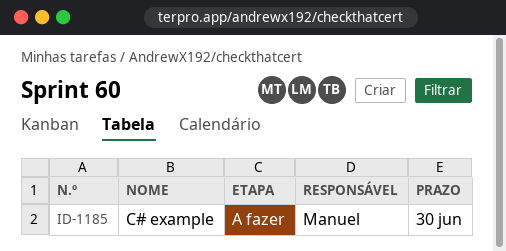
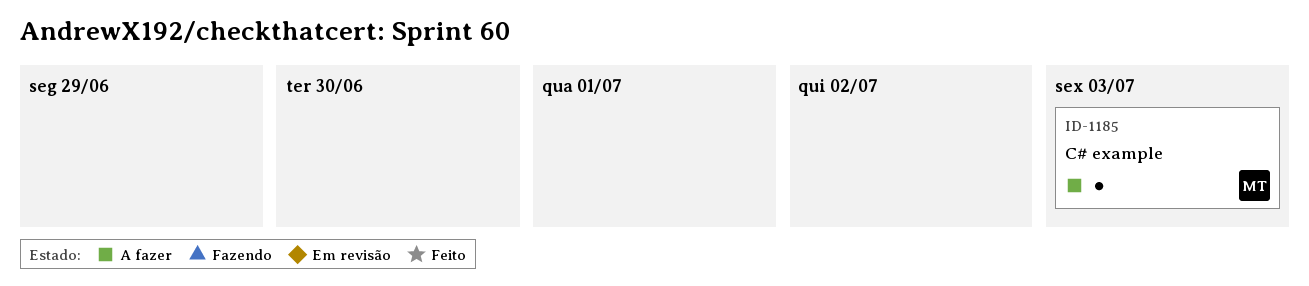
ID-1185, due: Jun 30 -> Jul 3

